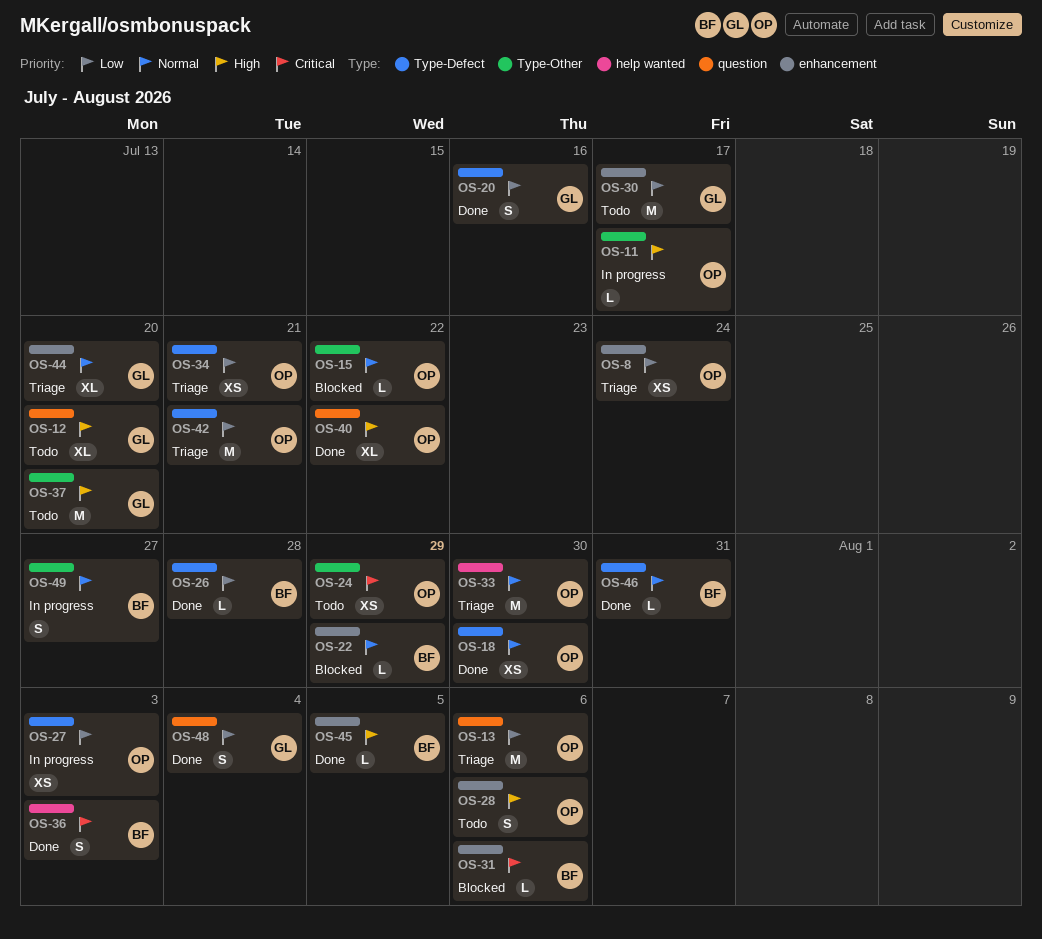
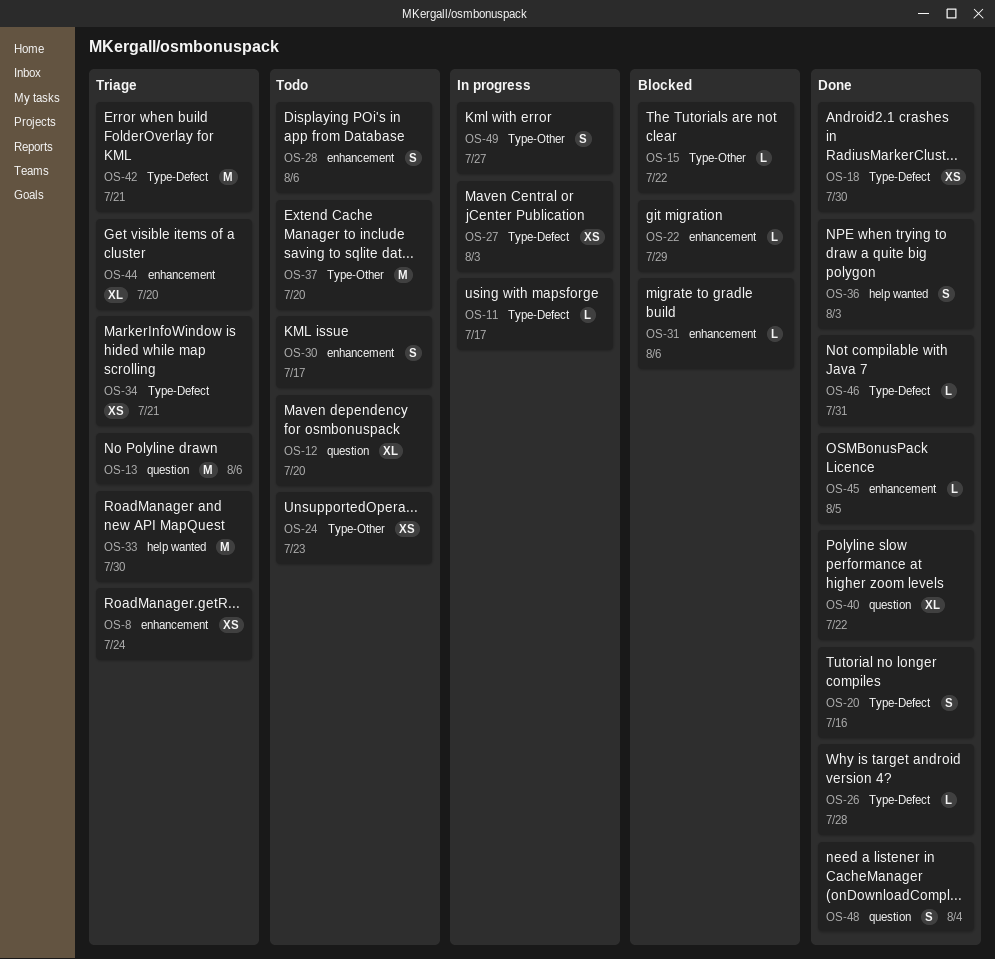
OS-11, label: Type-Other -> Type-Defect
OS-24, due: Jul 29 -> Jul 23
OS-30, estimate: M -> S

